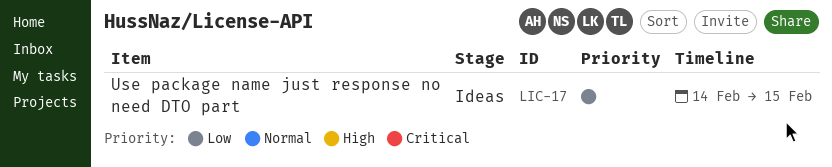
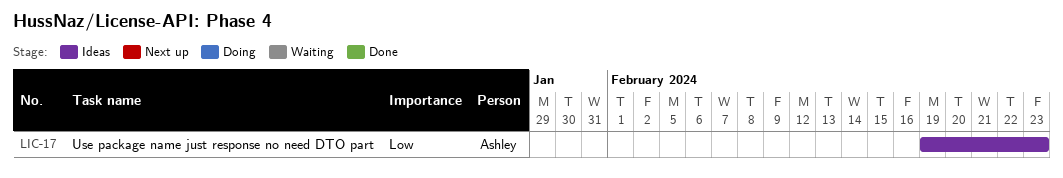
LIC-17, start: Feb 14 -> Feb 19
LIC-17, due: Feb 15 -> Feb 23

